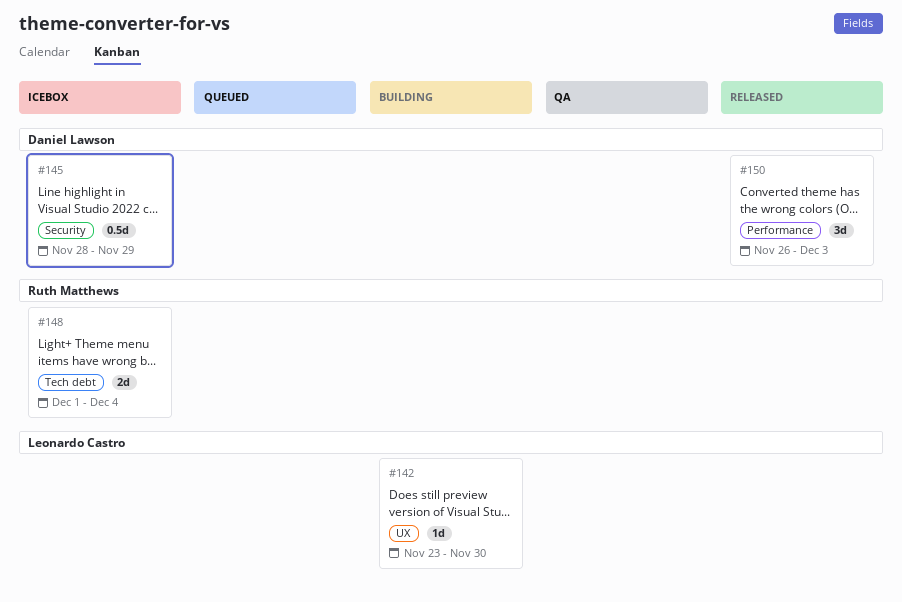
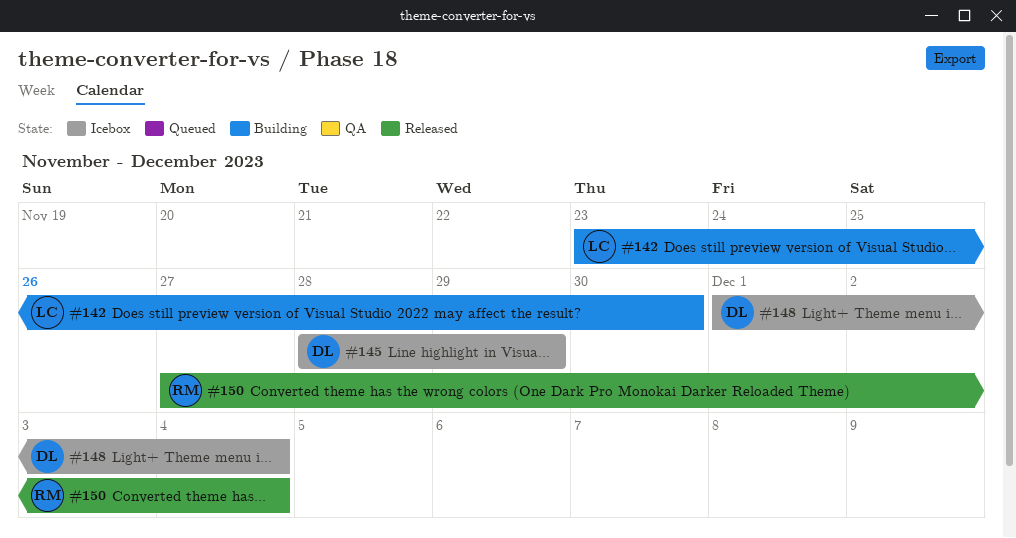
#148, owner: Ruth Matthews -> Daniel Lawson
#150, owner: Daniel Lawson -> Ruth Matthews
#150, start: Nov 26 -> Nov 27
#150, due: Dec 3 -> Dec 4

